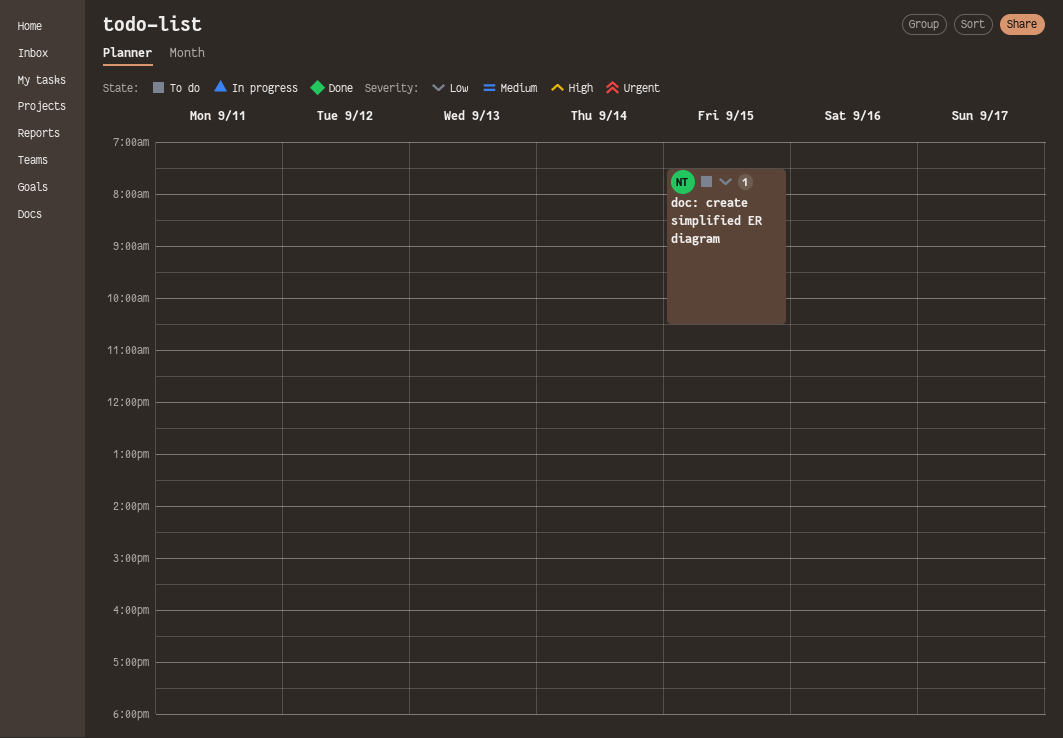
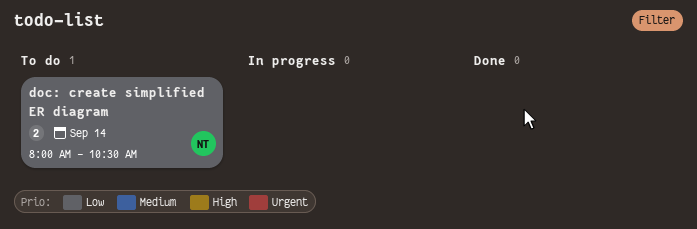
doc: create simplified ER diagram, estimate: 1 -> 2
doc: create simplified ER diagram, day: Sep 15 -> Sep 14
doc: create simplified ER diagram, begins: 07:30 -> 08:00

